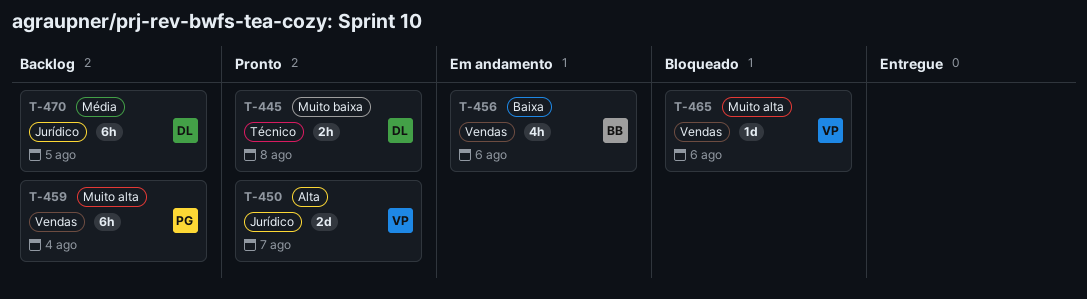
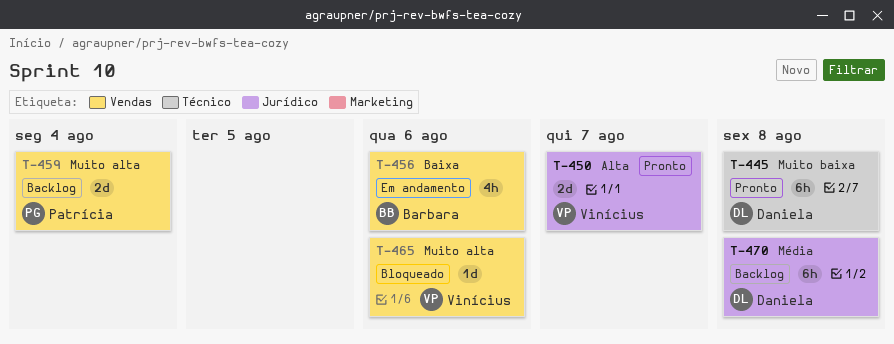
T-445, estimate: 2h -> 6h
T-459, estimate: 6h -> 2d
T-470, due: Aug 5 -> Aug 8

